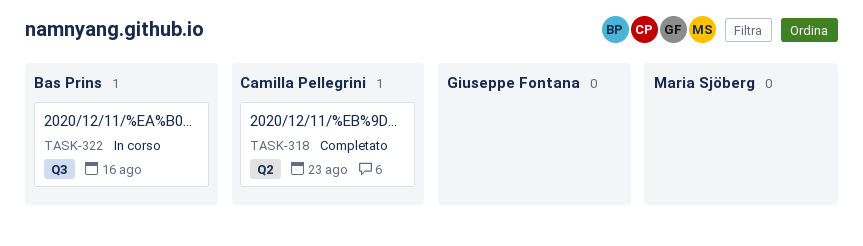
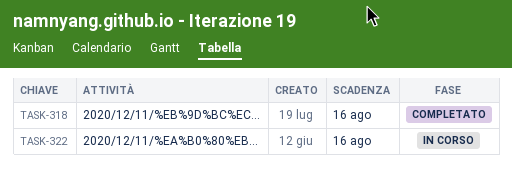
TASK-318, due: Aug 23 -> Aug 16

